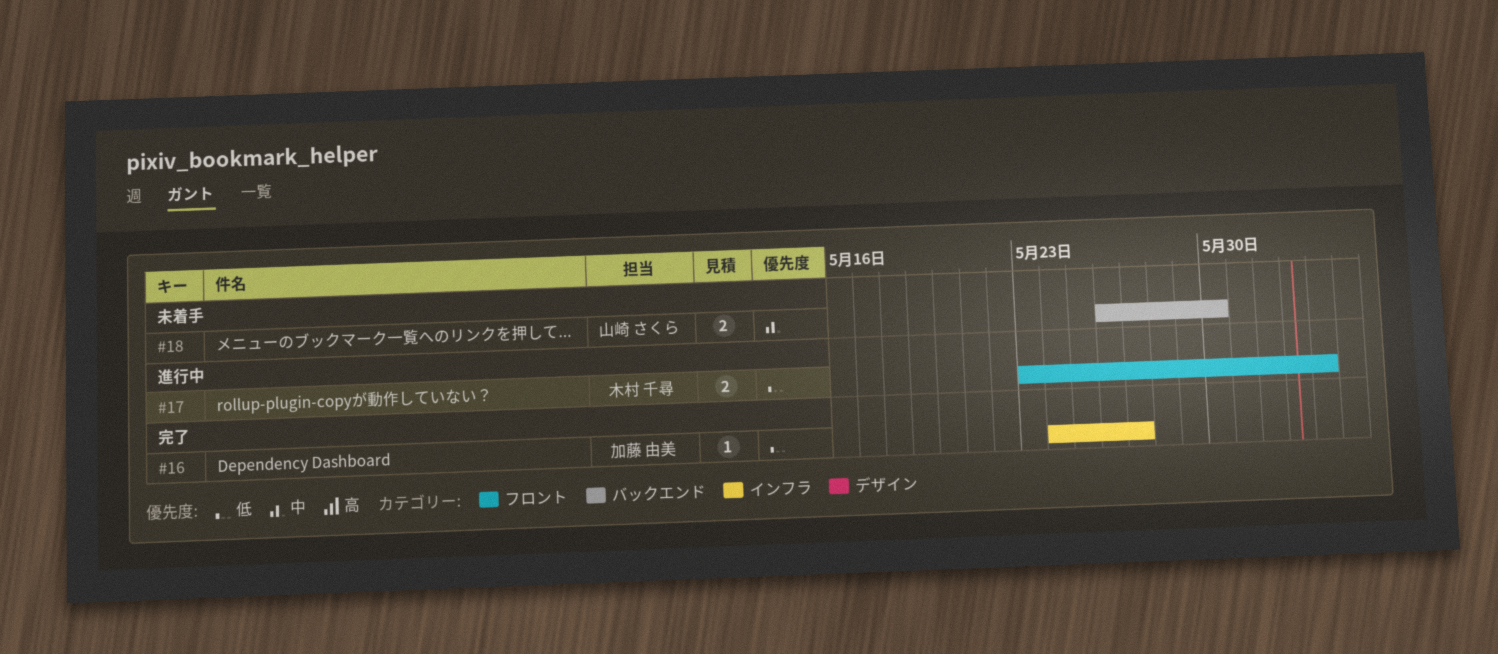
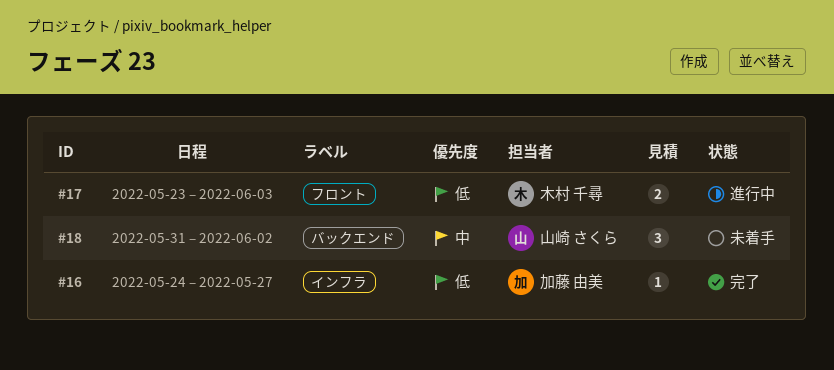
#18, estimate: 2 -> 3
#18, start: May 26 -> May 31
#18, due: May 30 -> Jun 2

